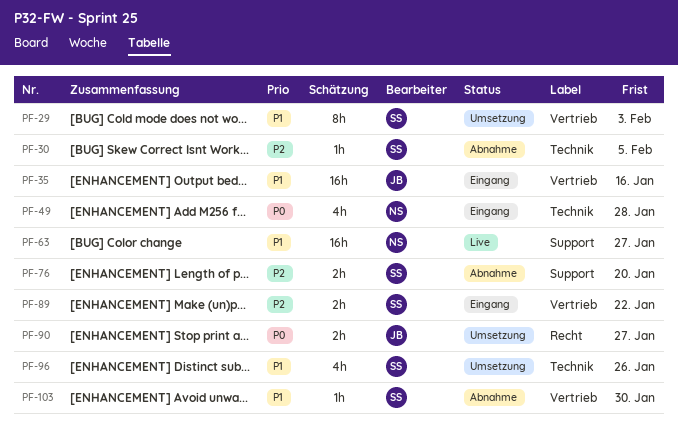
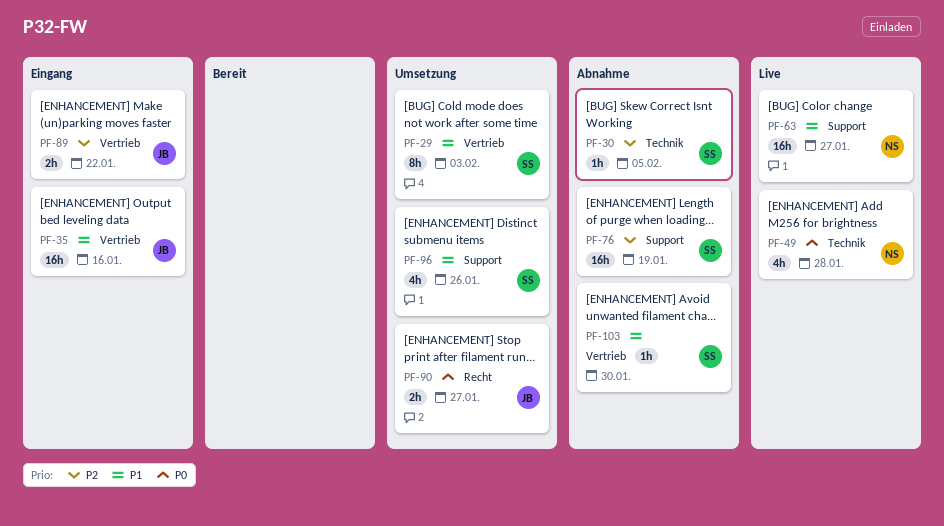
PF-49, status: Eingang -> Live
PF-76, estimate: 2h -> 16h
PF-76, due: Jan 20 -> Jan 19
PF-89, owner: SS -> JB
PF-96, label: Technik -> Support

